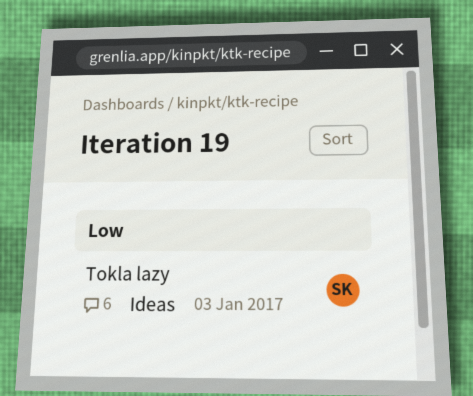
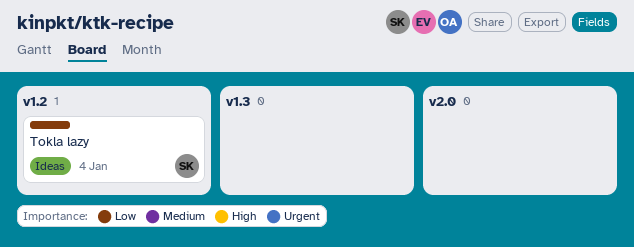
Tokla lazy, due: Jan 3 -> Jan 4

